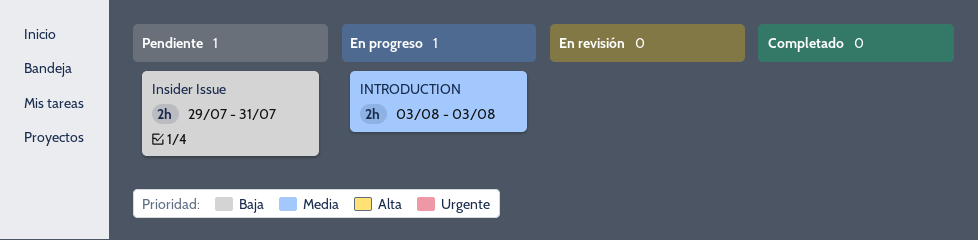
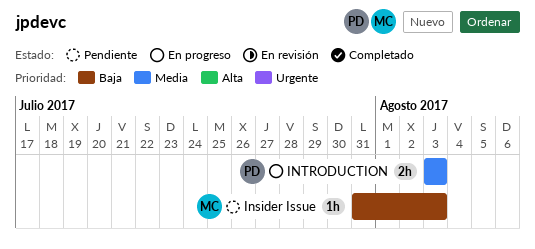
Insider Issue, estimate: 2h -> 1h
Insider Issue, start: Jul 29 -> Jul 31
Insider Issue, due: Jul 31 -> Aug 3

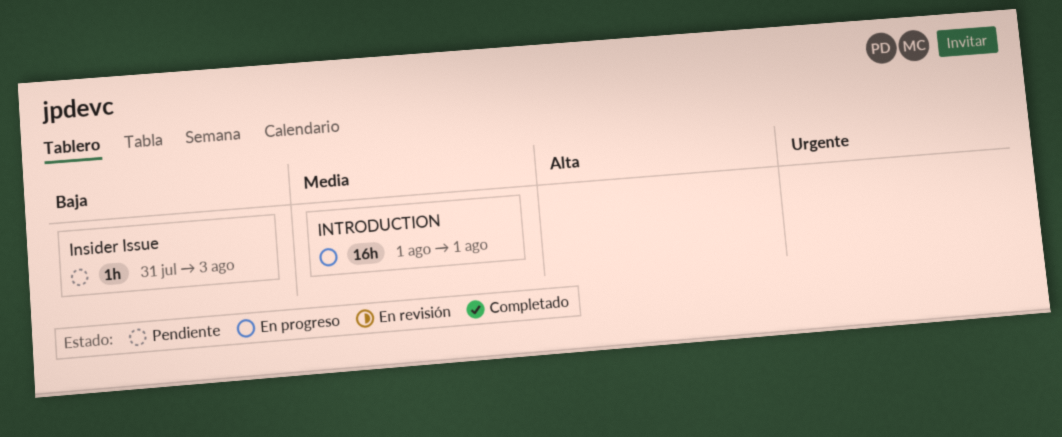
INTRODUCTION, estimate: 2h -> 16h
INTRODUCTION, start: Aug 3 -> Aug 1
INTRODUCTION, due: Aug 3 -> Aug 1

